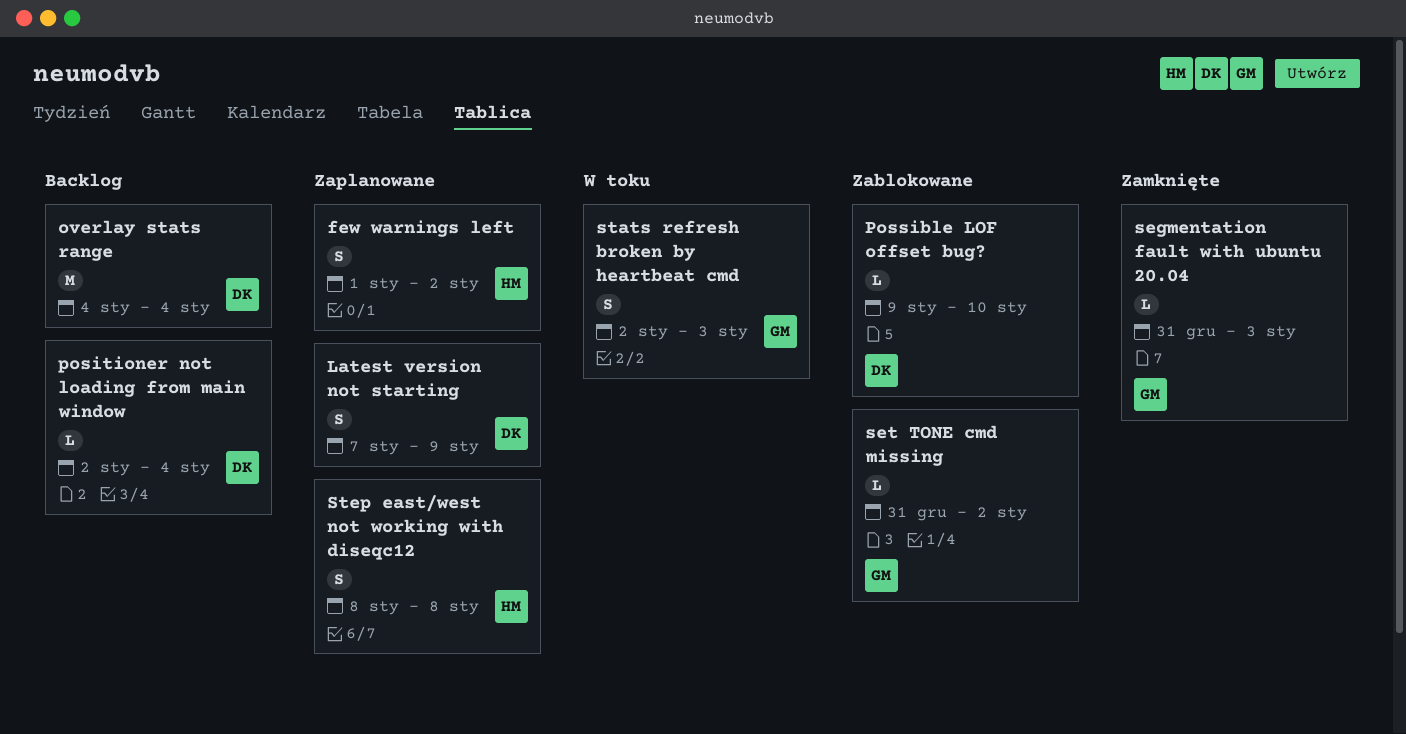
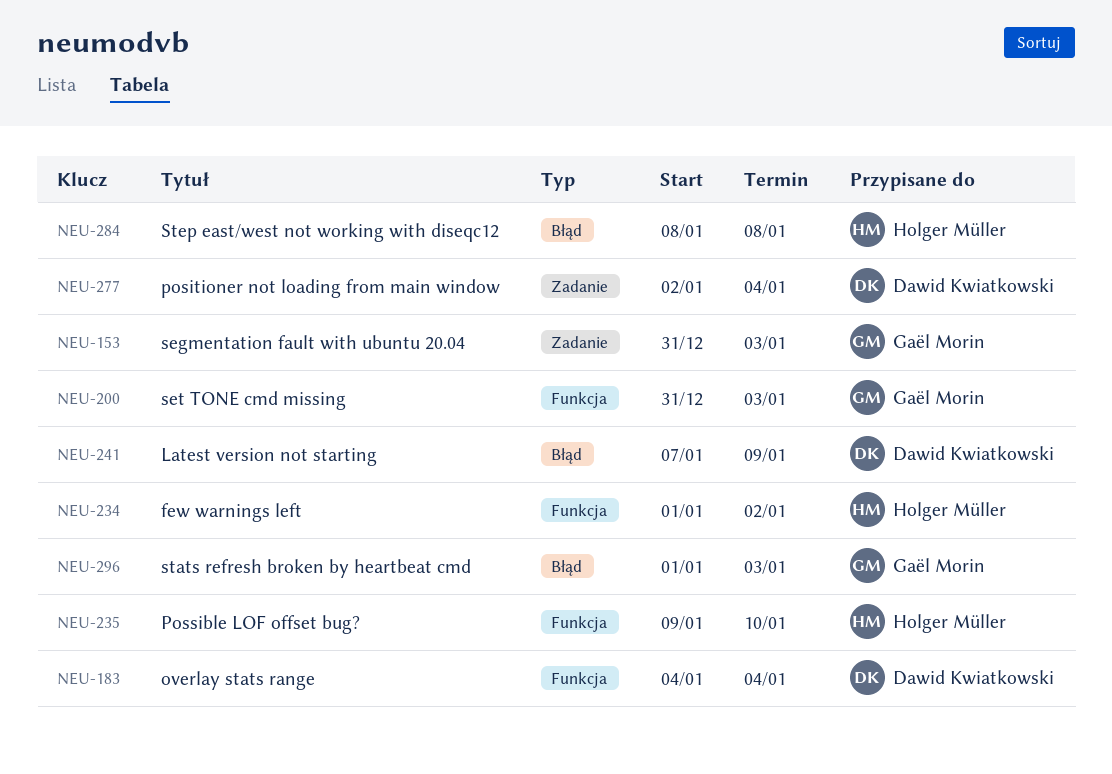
Possible LOF offset bug?, owner: Dawid Kwiatkowski -> Holger Müller
set TONE cmd missing, due: Jan 2 -> Jan 3
stats refresh broken by heartbeat cmd, start: Jan 2 -> Jan 1

